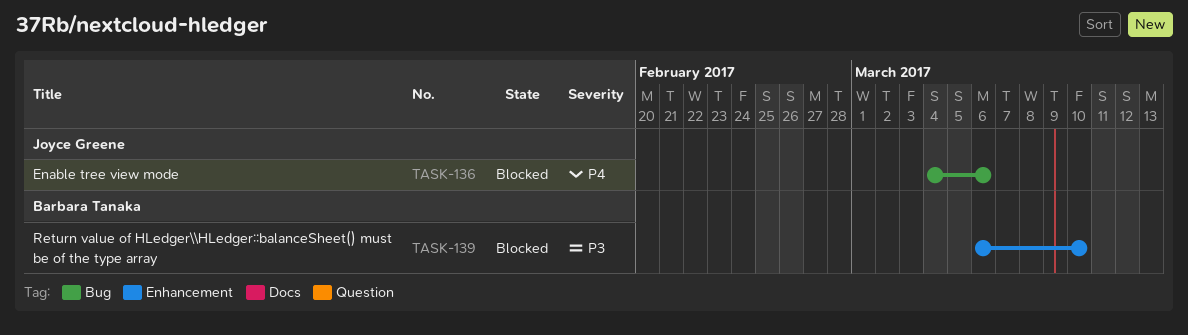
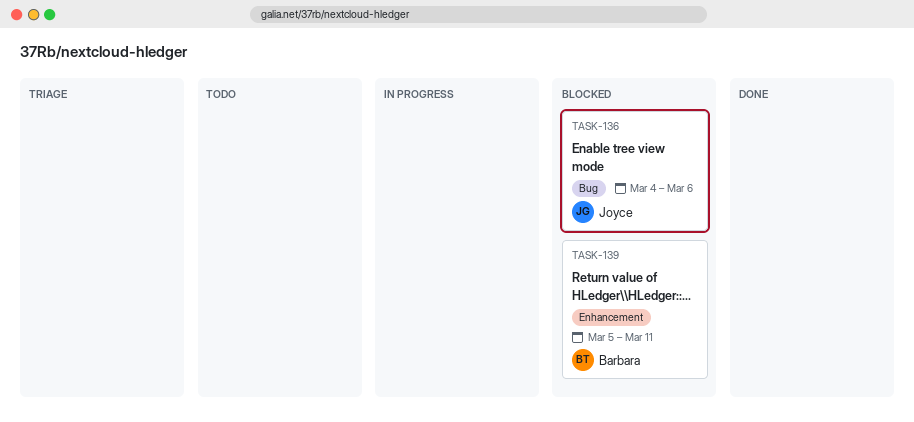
TASK-139, start: Mar 6 -> Mar 5
TASK-139, due: Mar 10 -> Mar 11

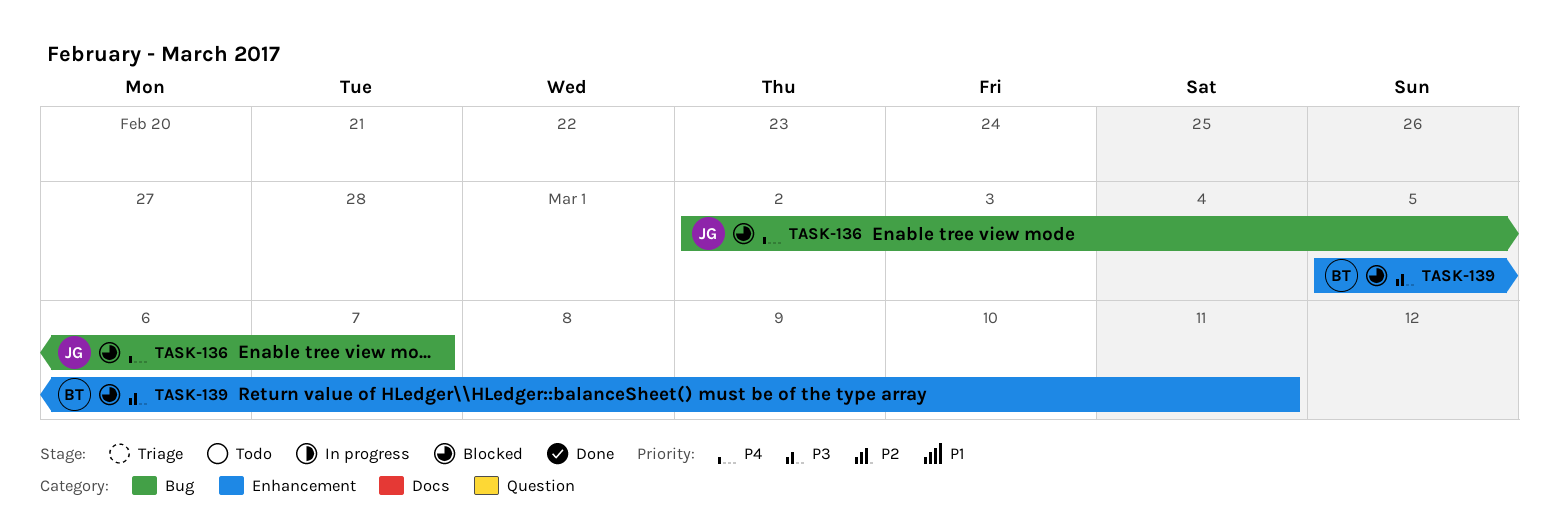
TASK-136, start: Mar 4 -> Mar 2
TASK-136, due: Mar 6 -> Mar 7

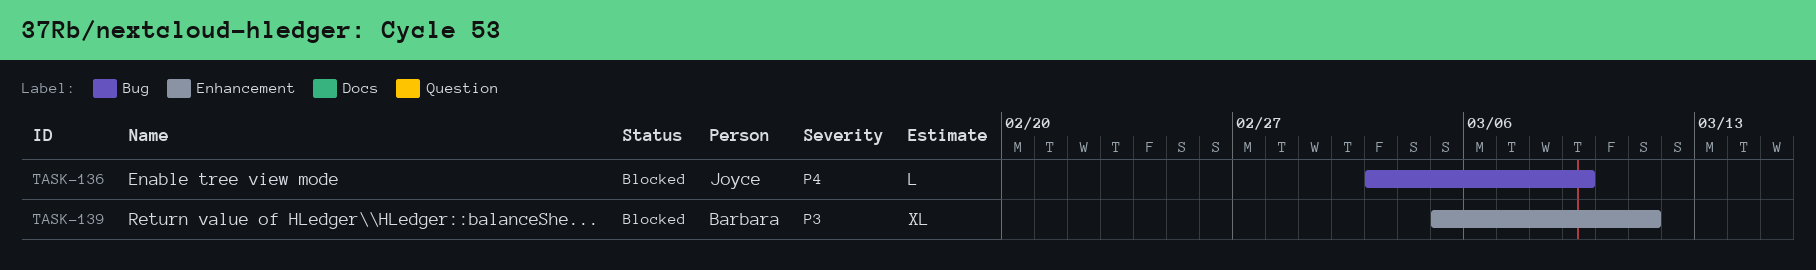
TASK-136, start: Mar 2 -> Mar 3
TASK-136, due: Mar 7 -> Mar 9

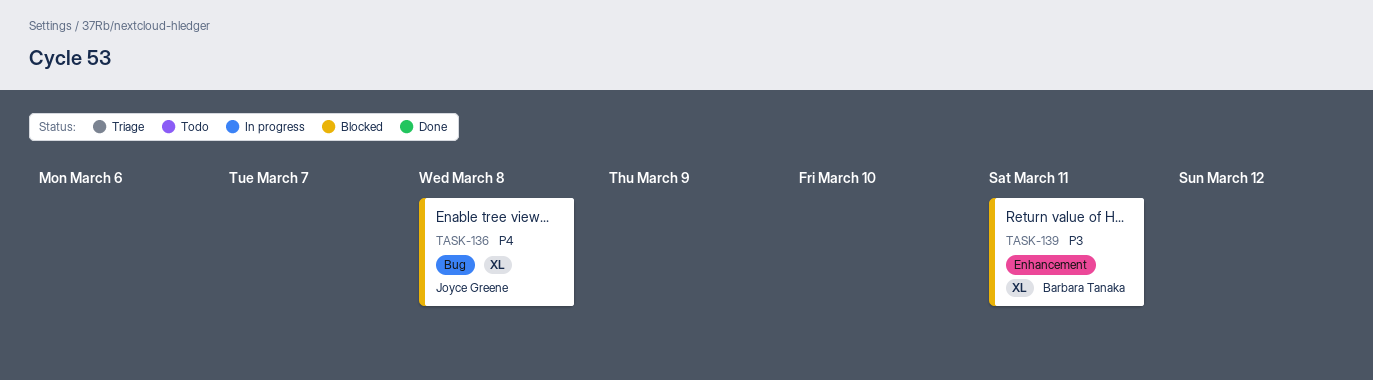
TASK-136, estimate: L -> XL
TASK-136, due: Mar 9 -> Mar 8

